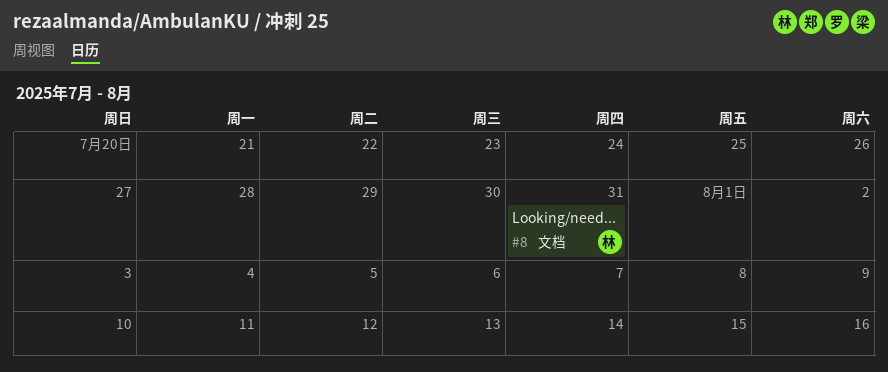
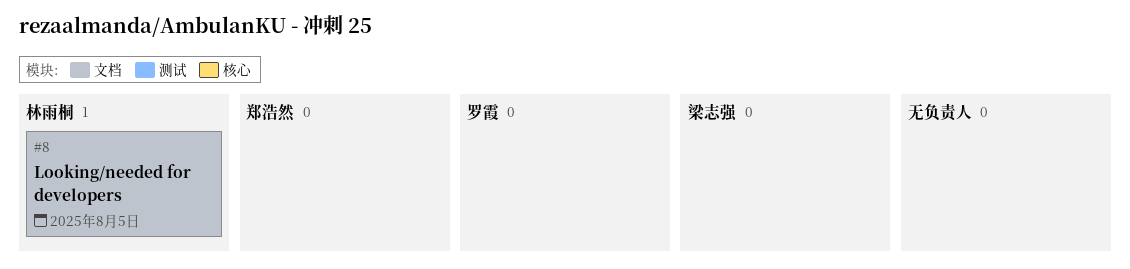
#8, due: Jul 31 -> Aug 5

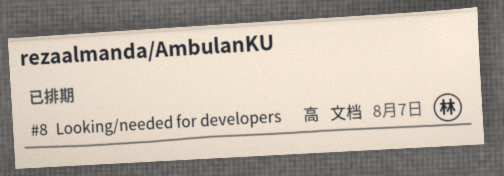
#8, due: Aug 5 -> Aug 7

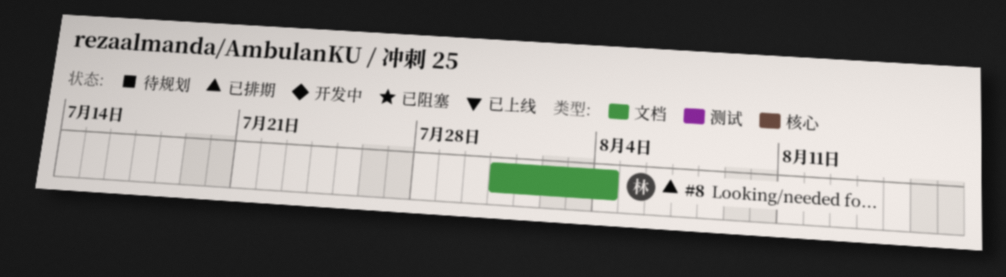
#8, due: Aug 7 -> Aug 4

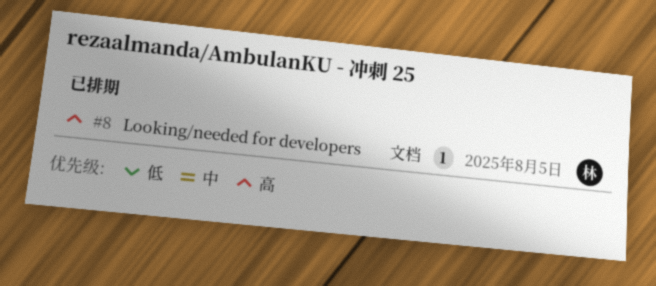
#8, due: Aug 4 -> Aug 5

